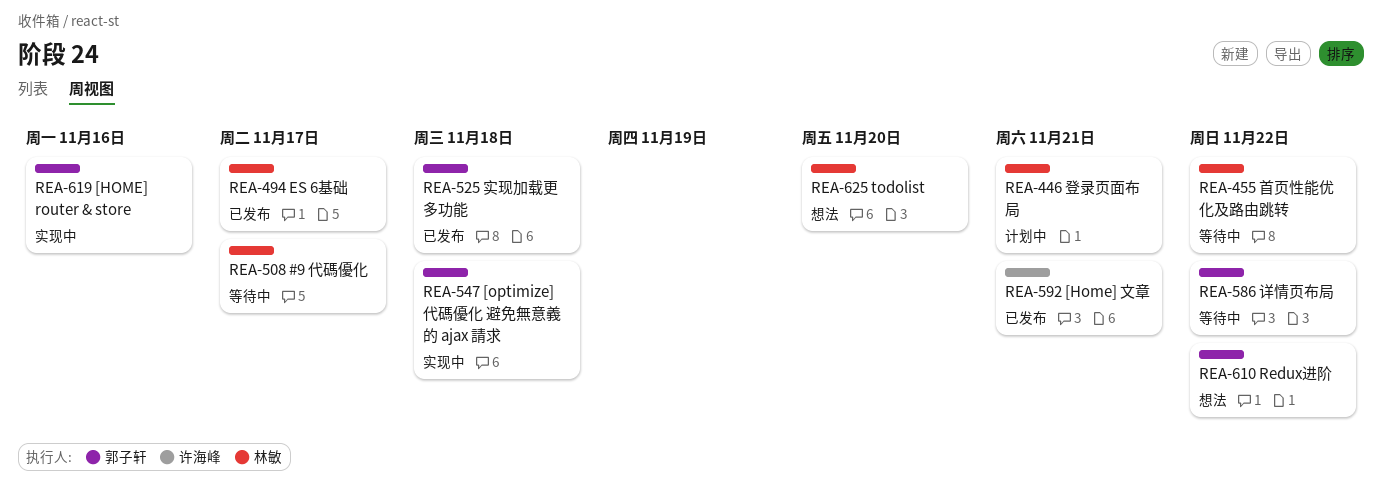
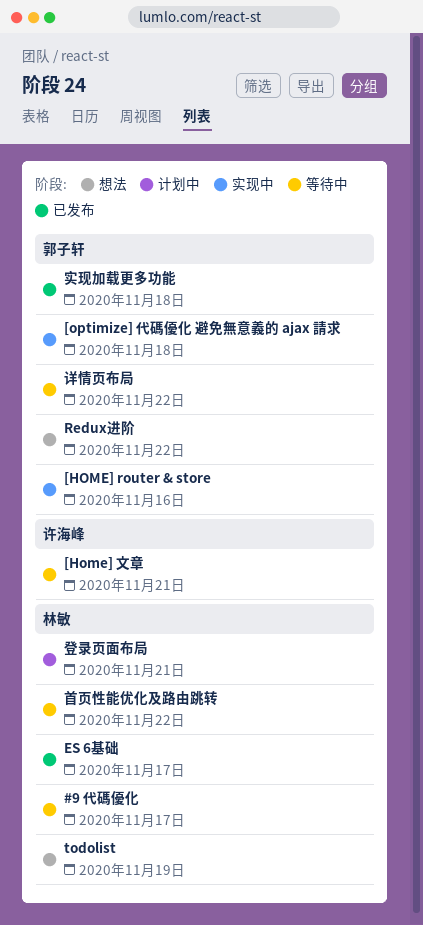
[Home] 文章, status: 已发布 -> 等待中
todolist, due: Nov 20 -> Nov 19

